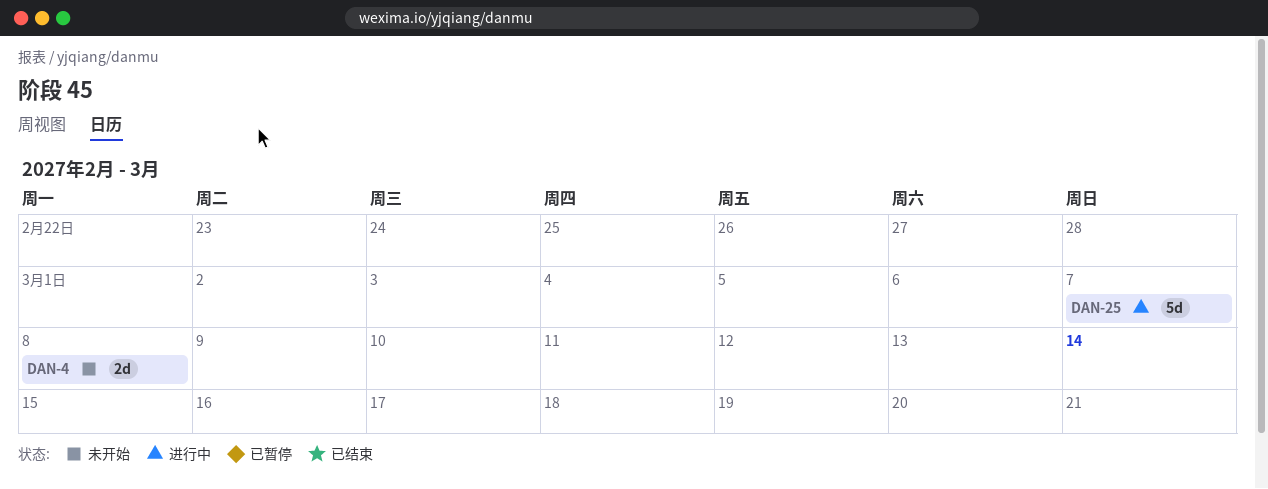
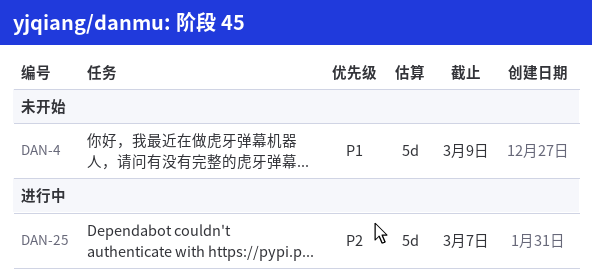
DAN-4, estimate: 2d -> 5d
DAN-4, due: Mar 8 -> Mar 9

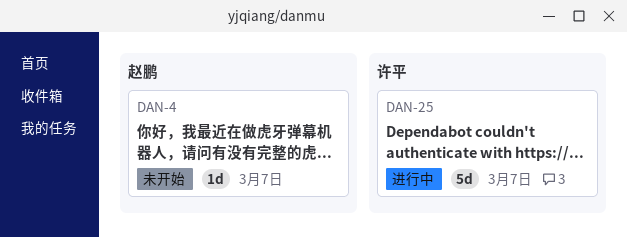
DAN-4, estimate: 5d -> 1d
DAN-4, due: Mar 9 -> Mar 7

